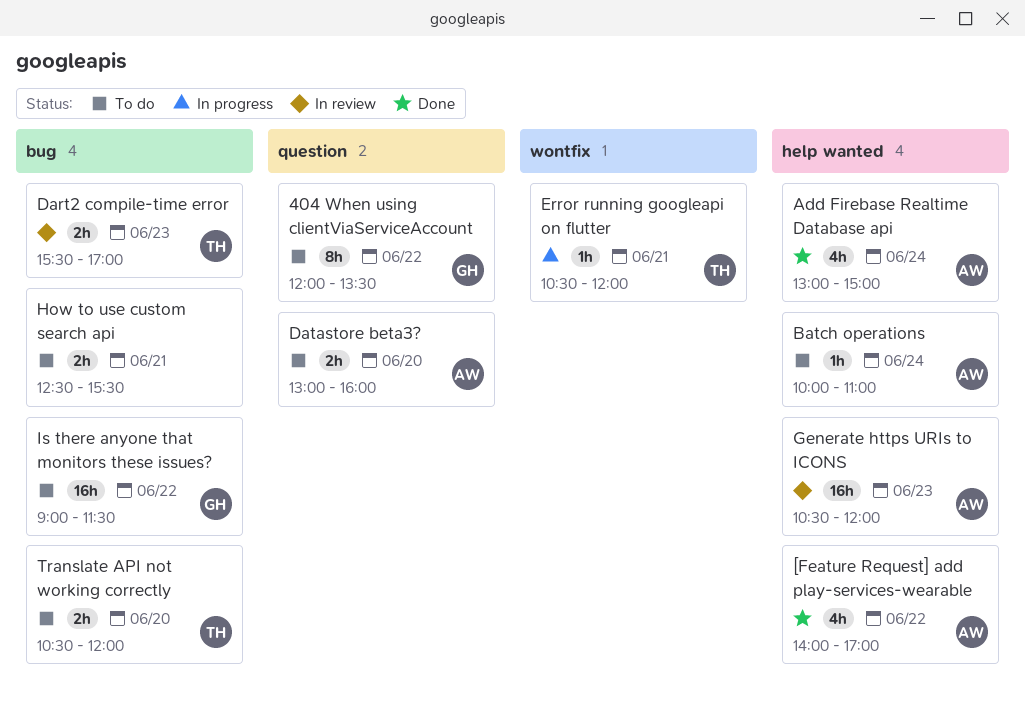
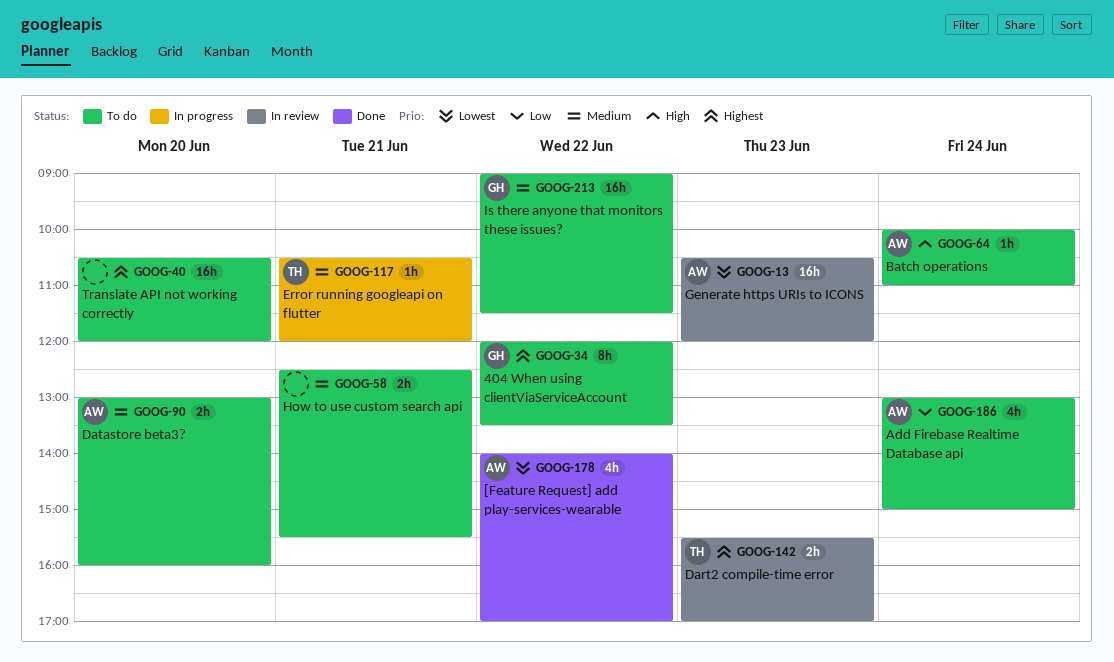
Add Firebase Realtime Database api, status: Done -> To do
Translate API not working correctly, owner: TH -> none
Translate API not working correctly, estimate: 2h -> 16h

